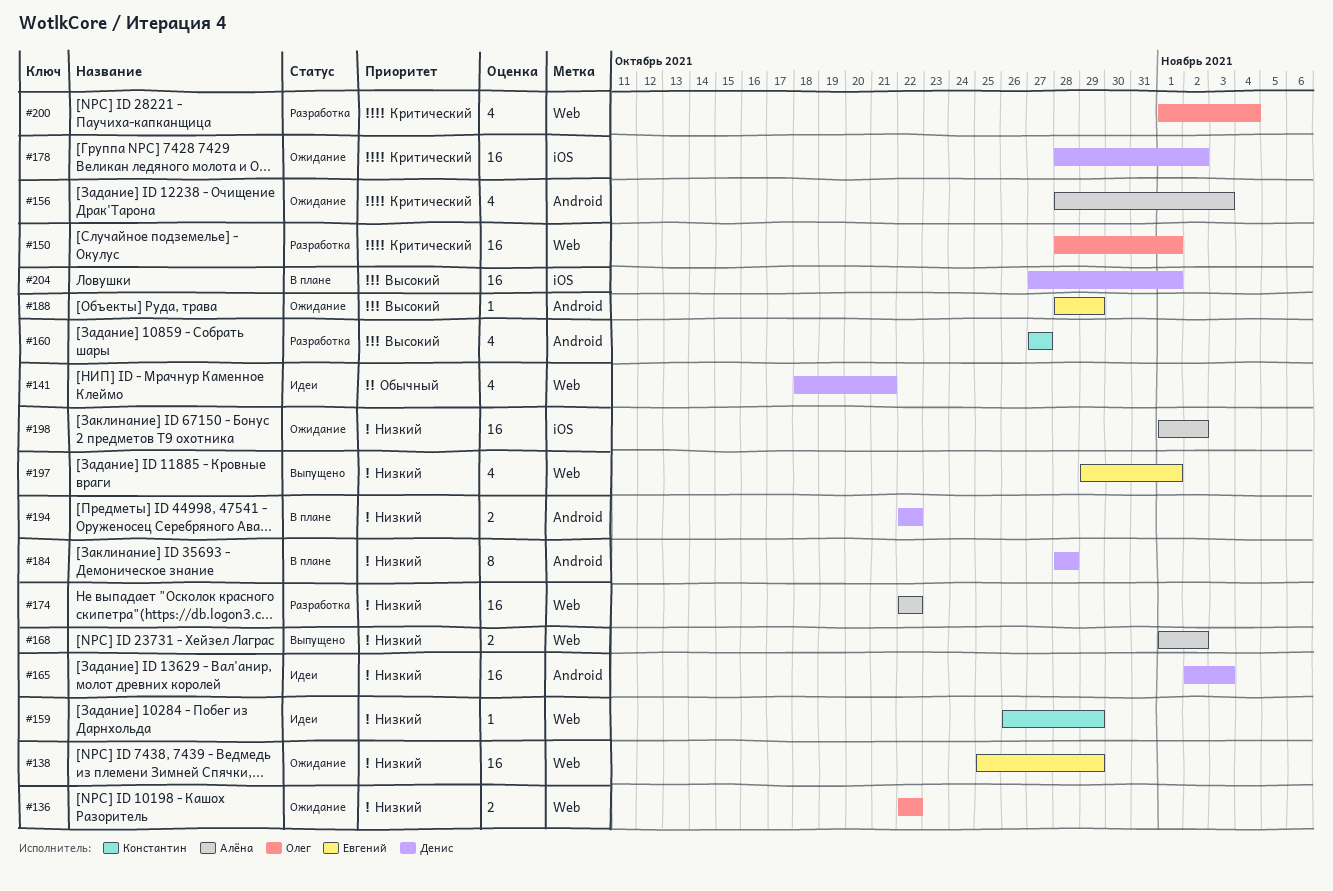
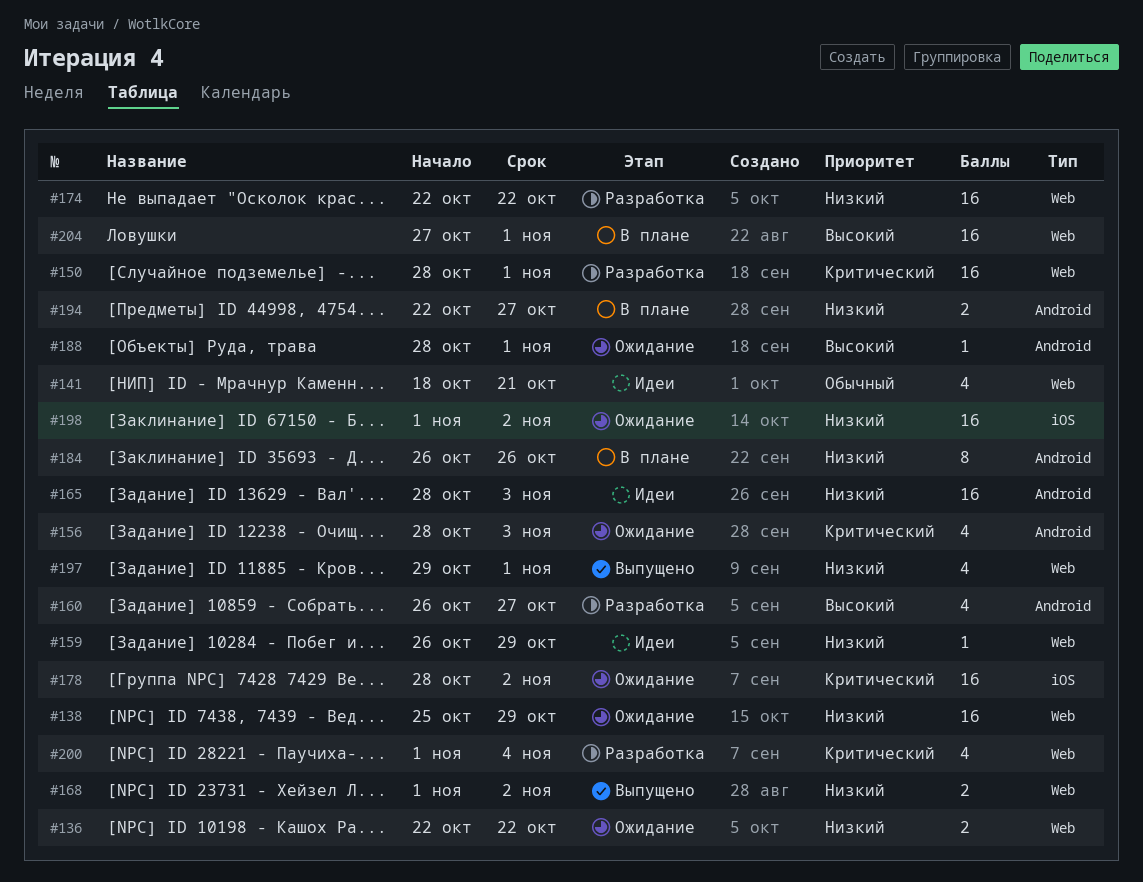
#160, start: Oct 27 -> Oct 26
#165, start: Nov 2 -> Oct 28
#184, start: Oct 28 -> Oct 26
#184, due: Oct 28 -> Oct 26
#188, due: Oct 29 -> Nov 1
#194, due: Oct 22 -> Oct 27
#204, label: iOS -> Web

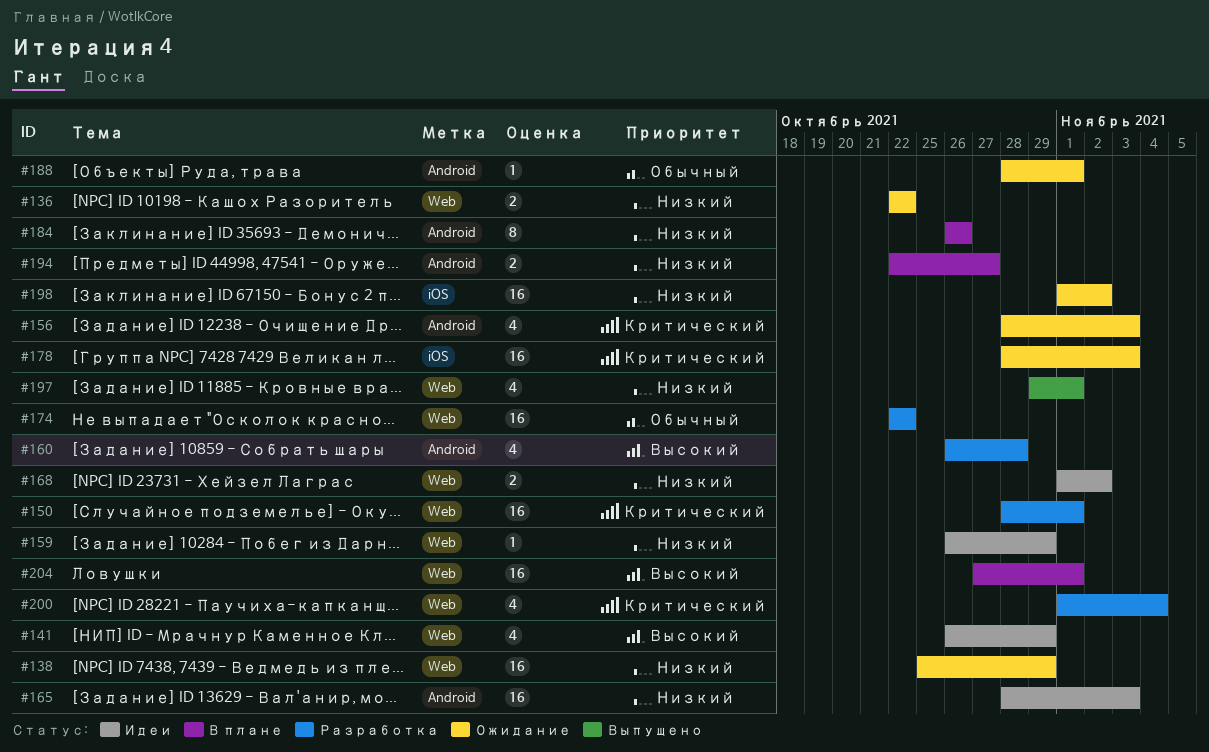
#141, priority: Обычный -> Высокий
#141, start: Oct 18 -> Oct 26
#141, due: Oct 21 -> Oct 29
#160, due: Oct 27 -> Oct 28
#168, status: Выпущено -> Идеи
#174, priority: Низкий -> Обычный
#178, due: Nov 2 -> Nov 3
#188, priority: Высокий -> Обычный

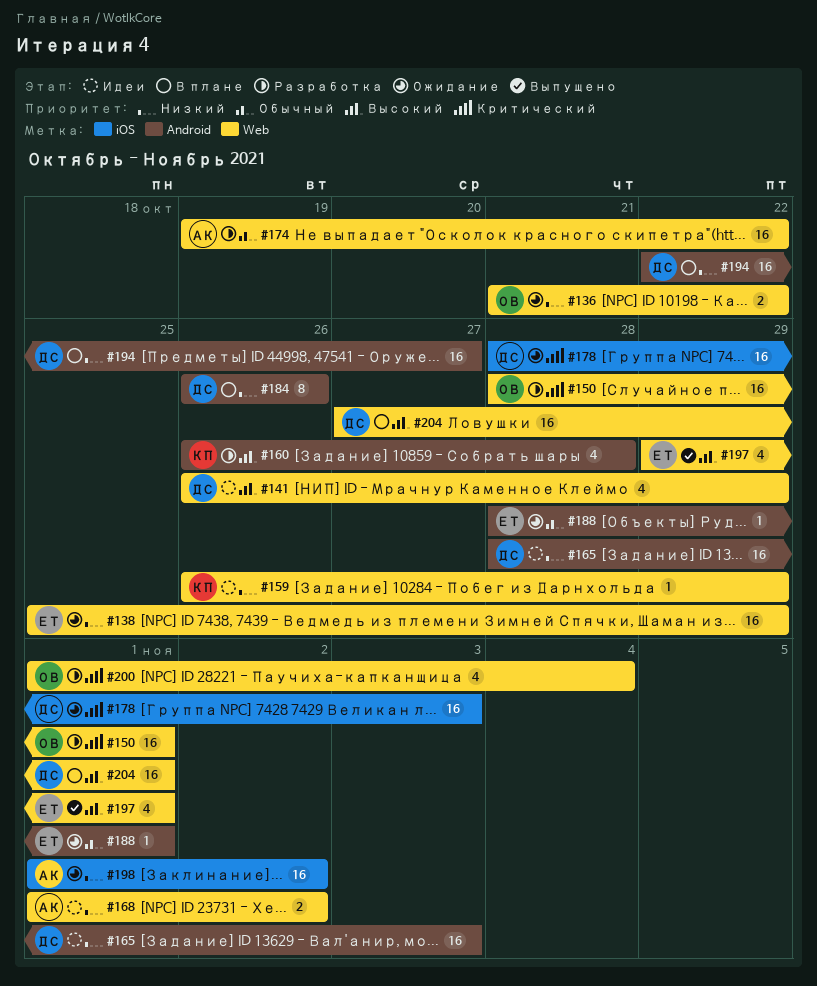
#136, start: Oct 22 -> Oct 21
#156: present -> none
#174, start: Oct 22 -> Oct 19
#194, estimate: 2 -> 16
#197, priority: Низкий -> Высокий

